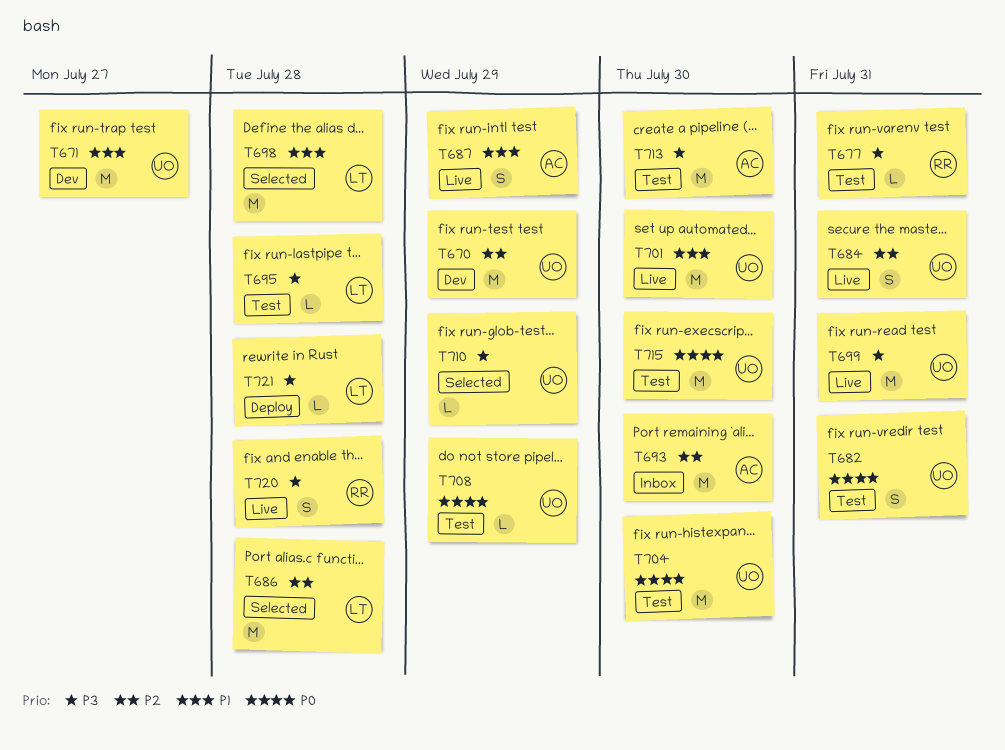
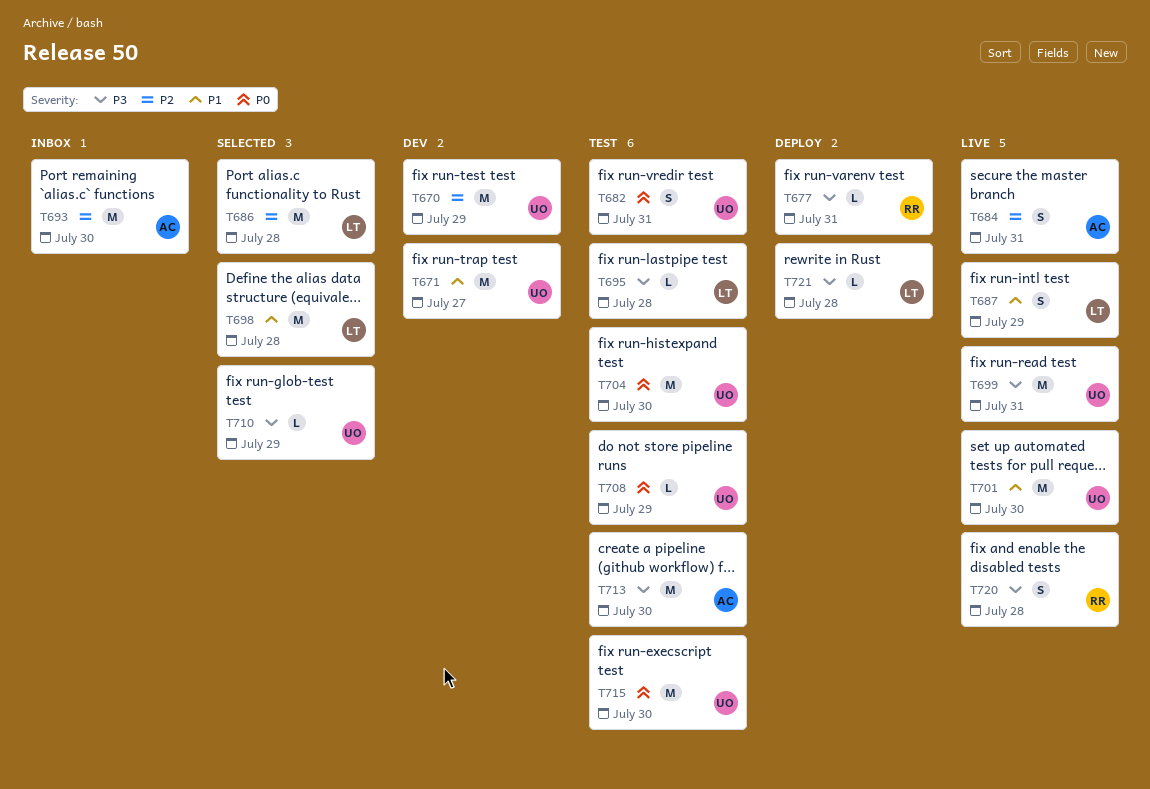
T677, status: Test -> Deploy
T684, owner: UO -> AC
T687, owner: AC -> LT

